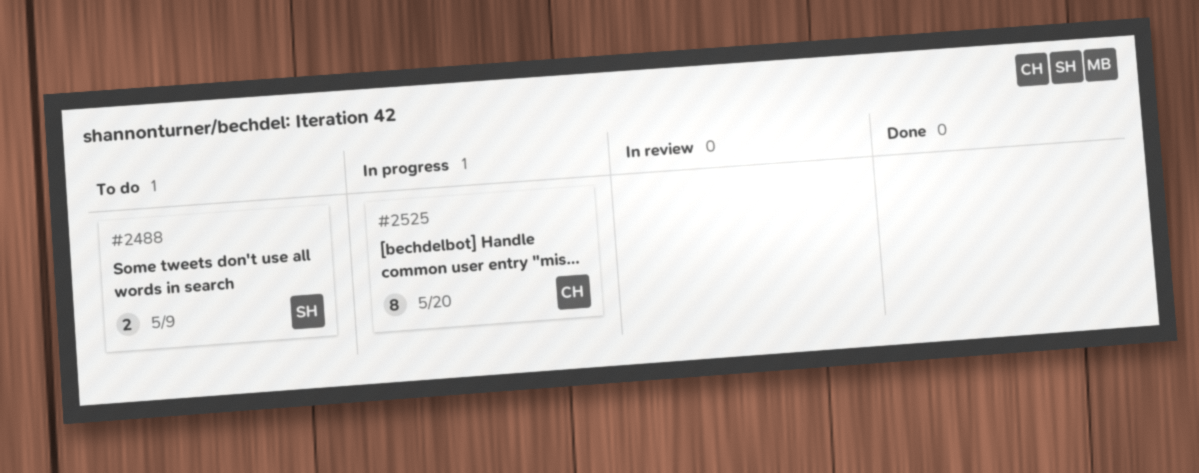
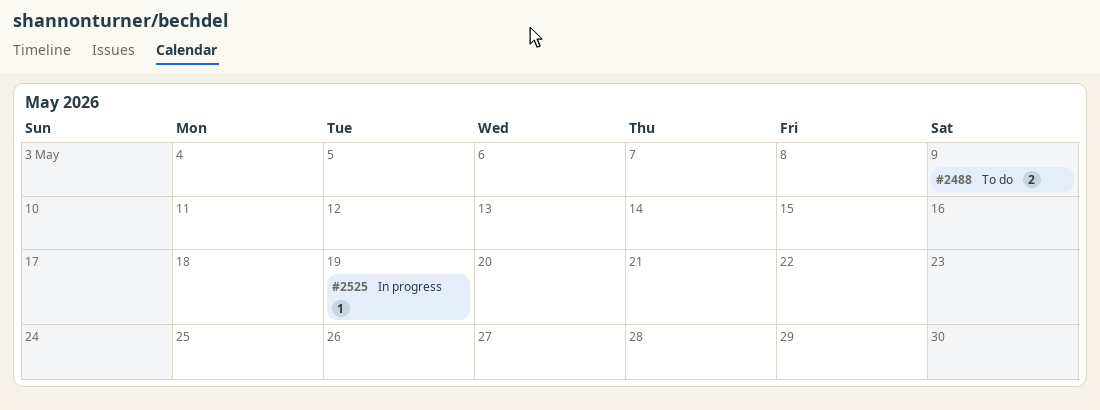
#2525, estimate: 8 -> 1
#2525, due: May 20 -> May 19

